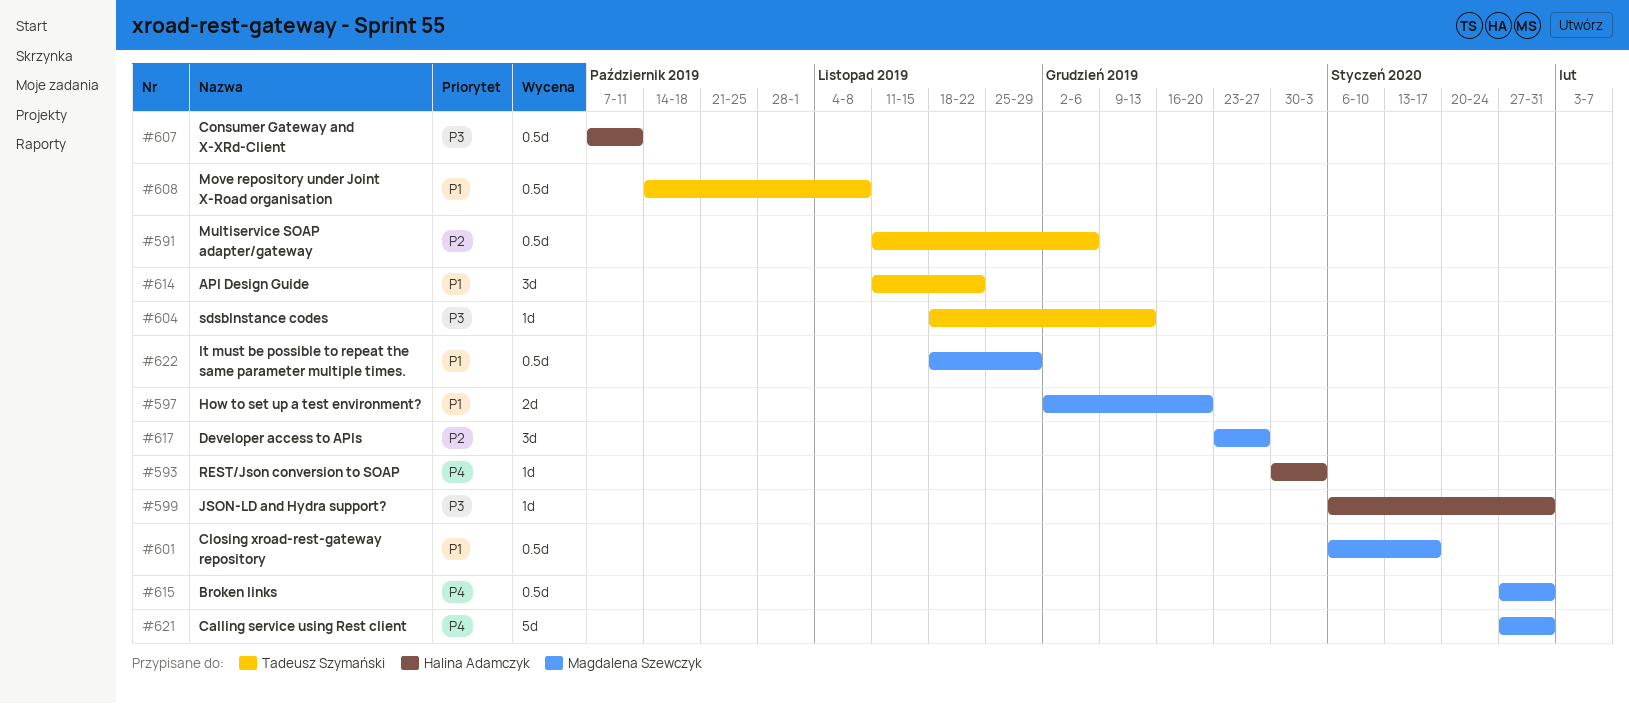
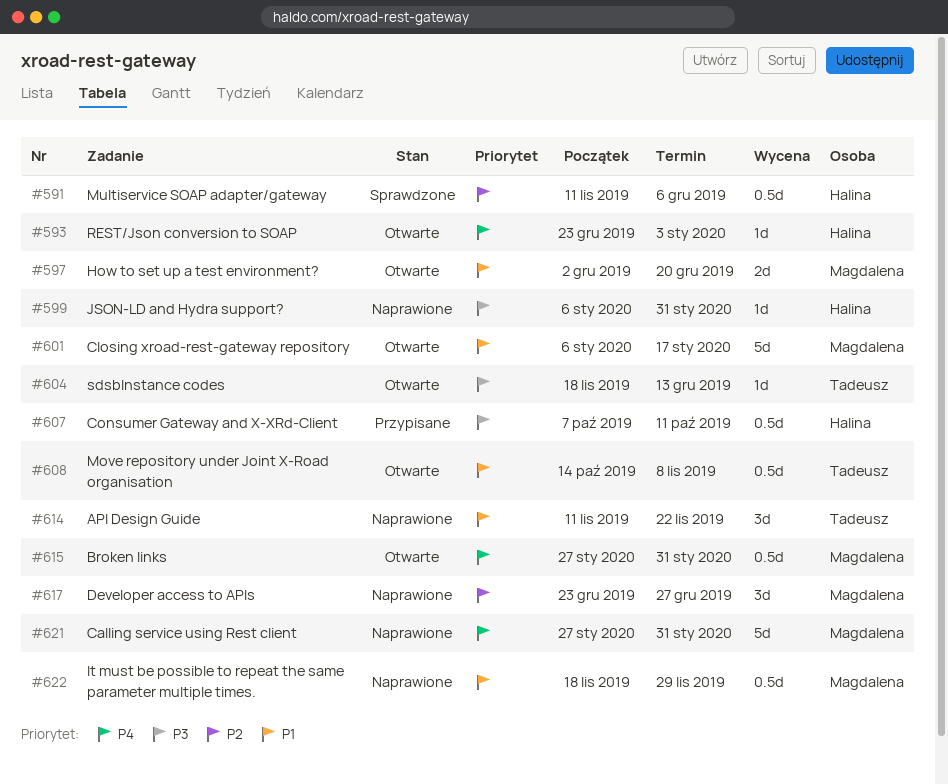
#591, owner: Tadeusz Szymański -> Halina Adamczyk
#593, start: Dec 30 -> Dec 23
#601, estimate: 0.5d -> 5d

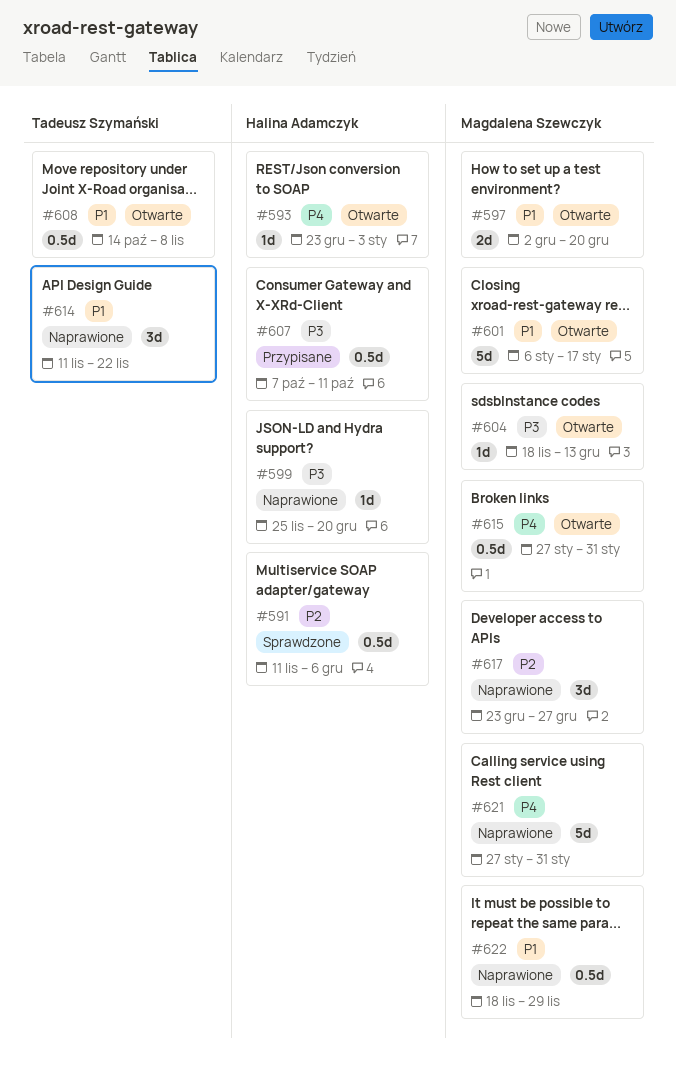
#599, start: Jan 6 -> Nov 25
#599, due: Jan 31 -> Dec 20
#604, owner: Tadeusz Szymański -> Magdalena Szewczyk

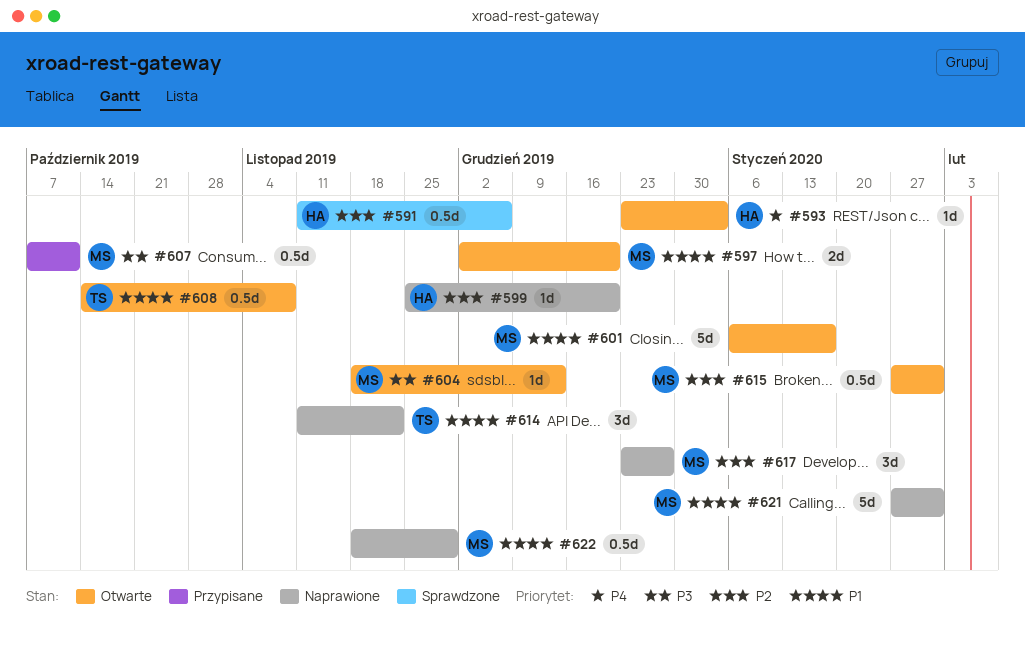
#599, priority: P3 -> P2
#607, owner: Halina Adamczyk -> Magdalena Szewczyk
#615, priority: P4 -> P2
#621, priority: P4 -> P1

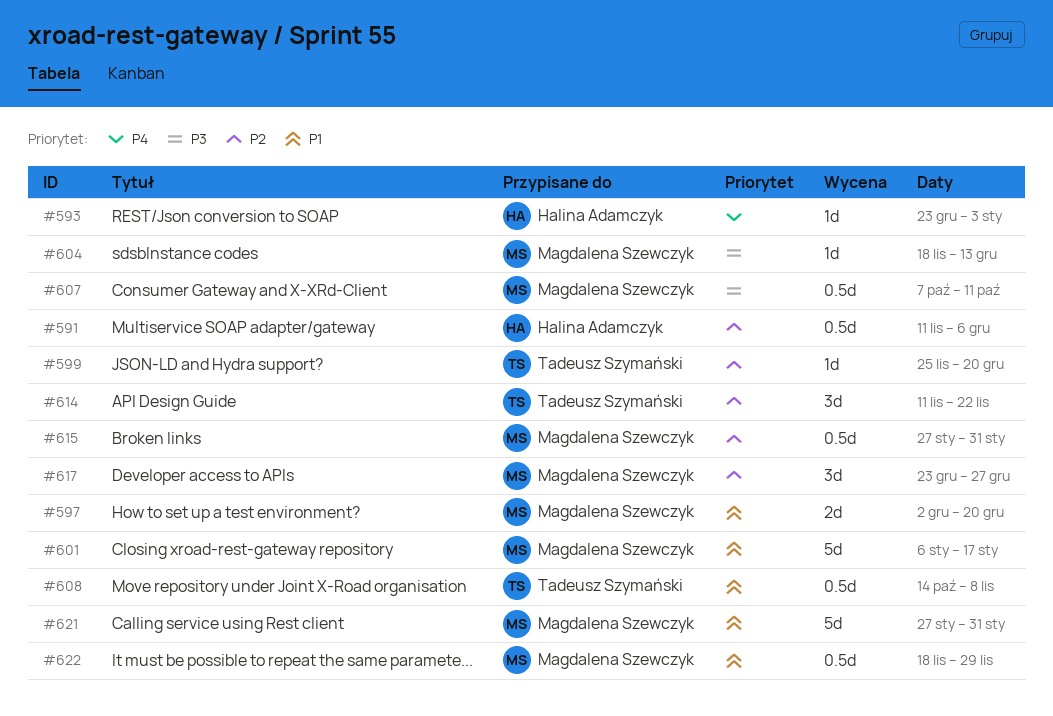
#599, owner: Halina Adamczyk -> Tadeusz Szymański
#614, priority: P1 -> P2

